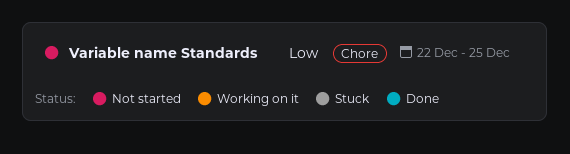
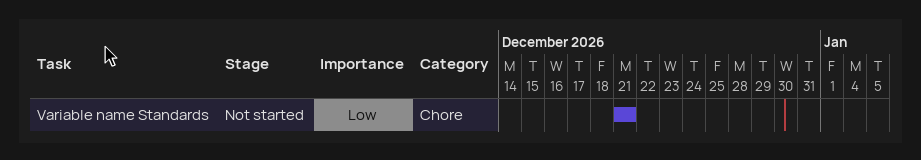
Variable name Standards, start: Dec 22 -> Dec 21
Variable name Standards, due: Dec 25 -> Dec 21

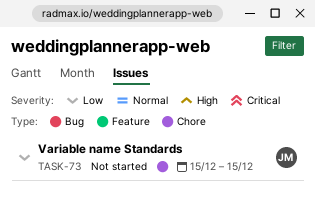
Variable name Standards, start: Dec 21 -> Dec 15
Variable name Standards, due: Dec 21 -> Dec 15

